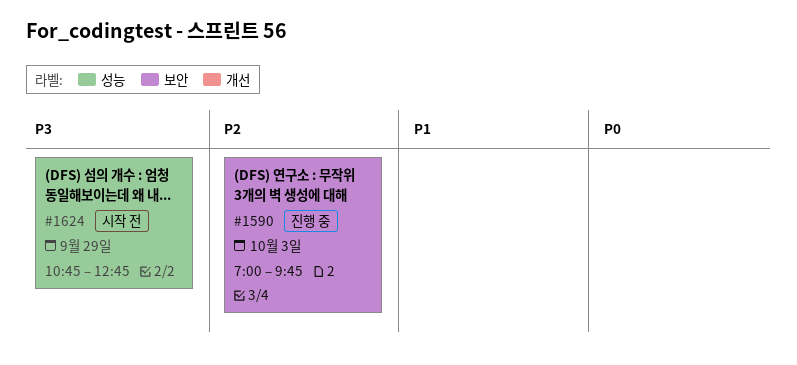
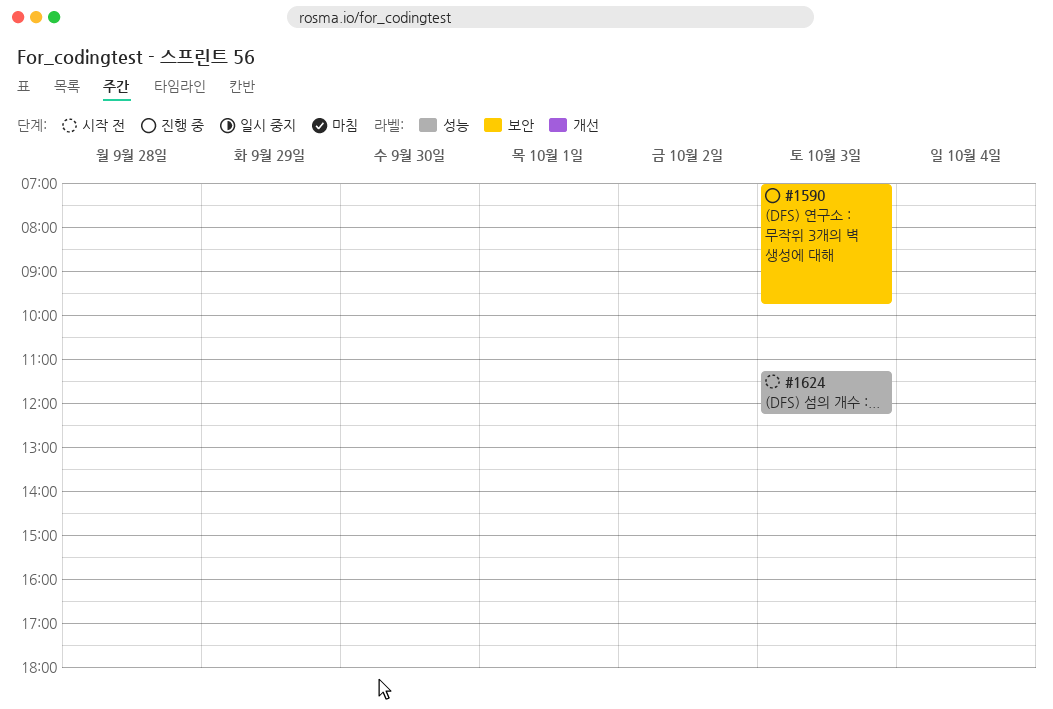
#1624, day: Sep 29 -> Oct 3
#1624, begins: 10:45 -> 11:15
#1624, ends: 12:45 -> 12:15

